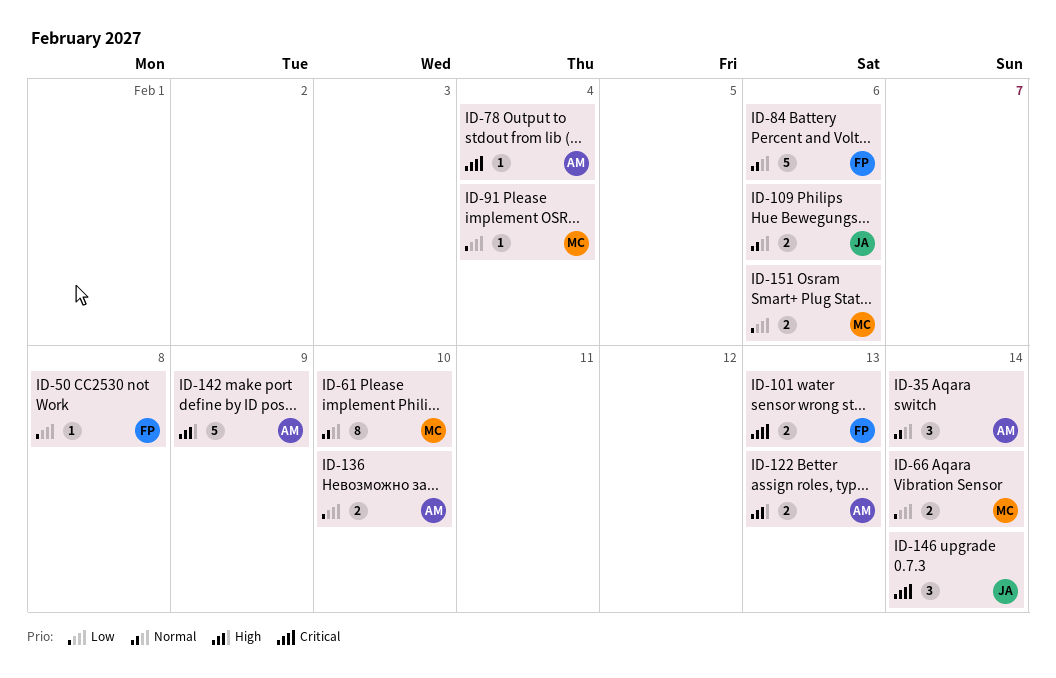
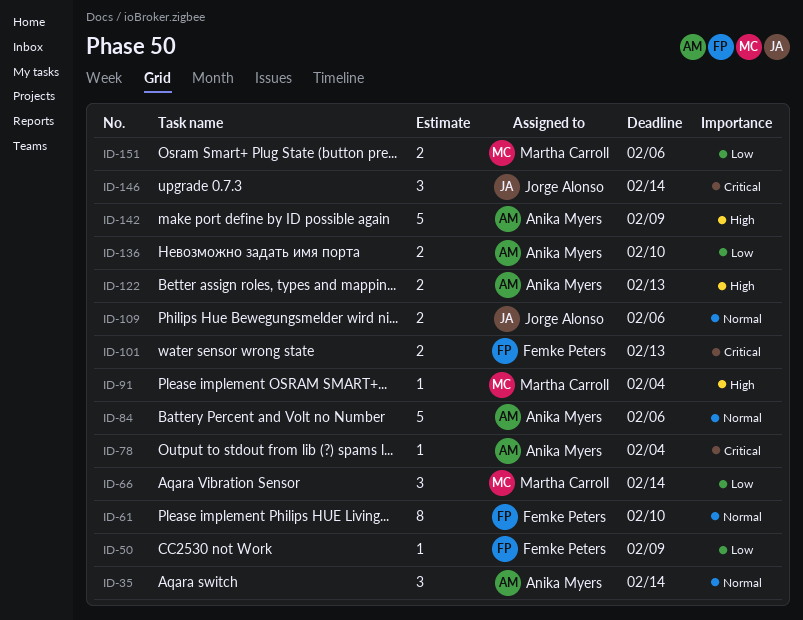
ID-50, due: Feb 8 -> Feb 9
ID-61, owner: Martha Carroll -> Femke Peters
ID-66, estimate: 2 -> 3
ID-84, owner: Femke Peters -> Anika Myers
ID-91, priority: Low -> High

